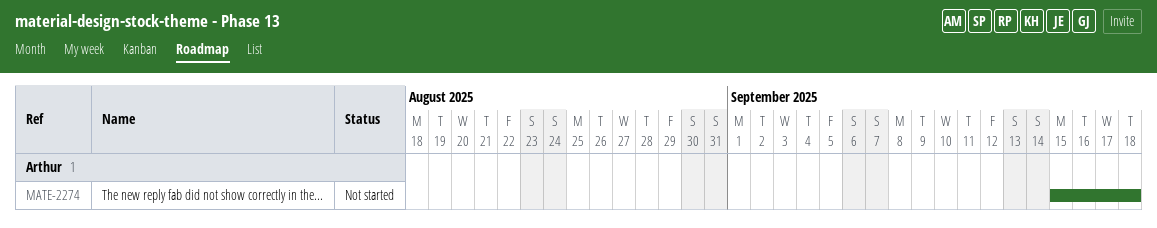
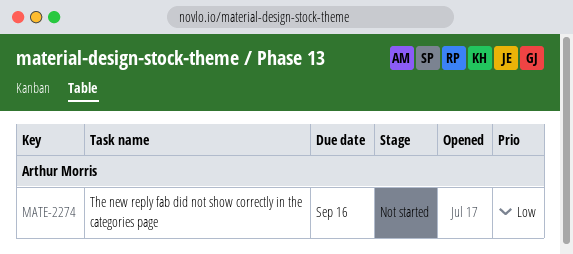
MATE-2274, due: Sep 18 -> Sep 16

